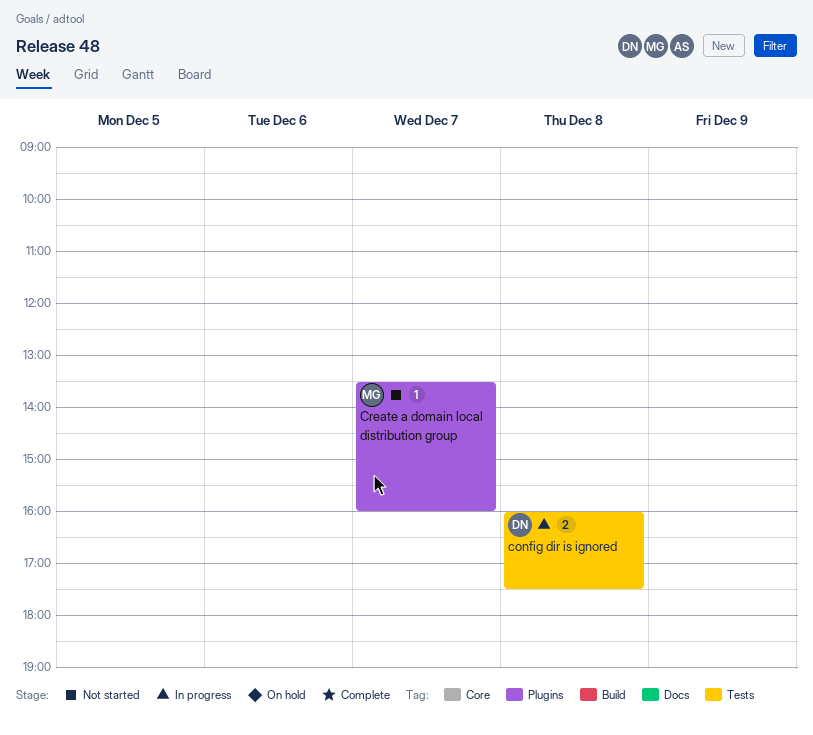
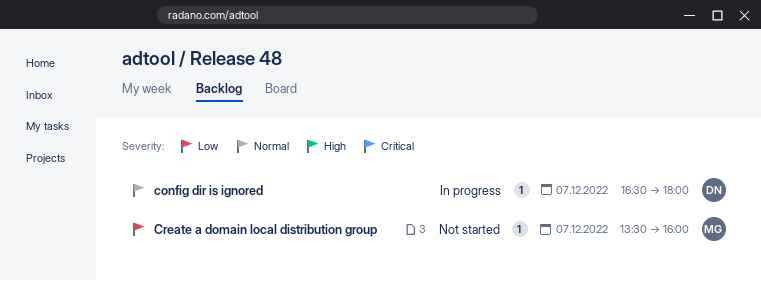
config dir is ignored, estimate: 2 -> 1
config dir is ignored, day: Dec 8 -> Dec 7
config dir is ignored, begins: 16:00 -> 16:30
config dir is ignored, ends: 17:30 -> 18:00

